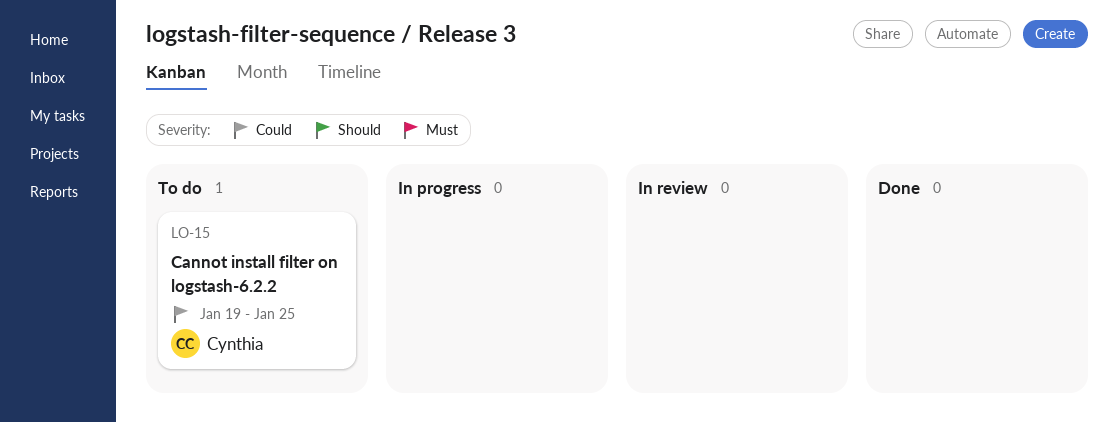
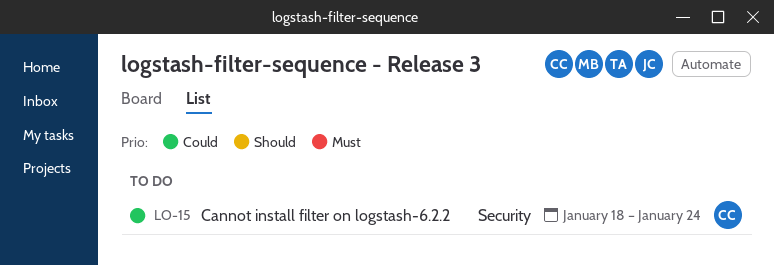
LO-15, start: Jan 19 -> Jan 18
LO-15, due: Jan 25 -> Jan 24

